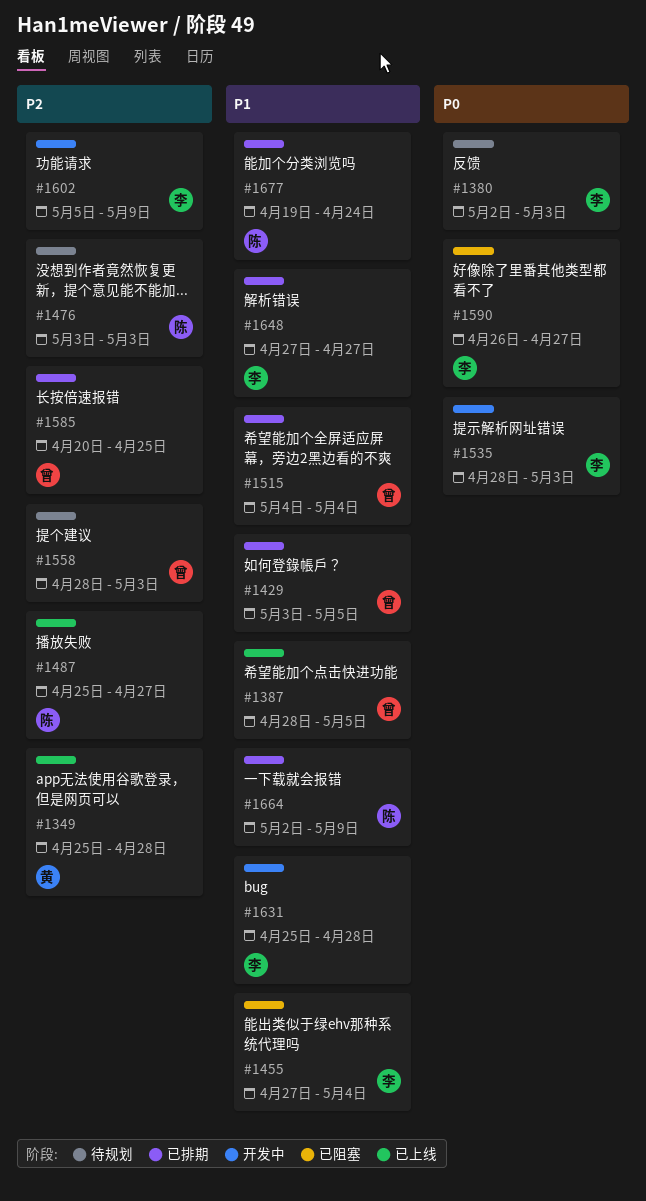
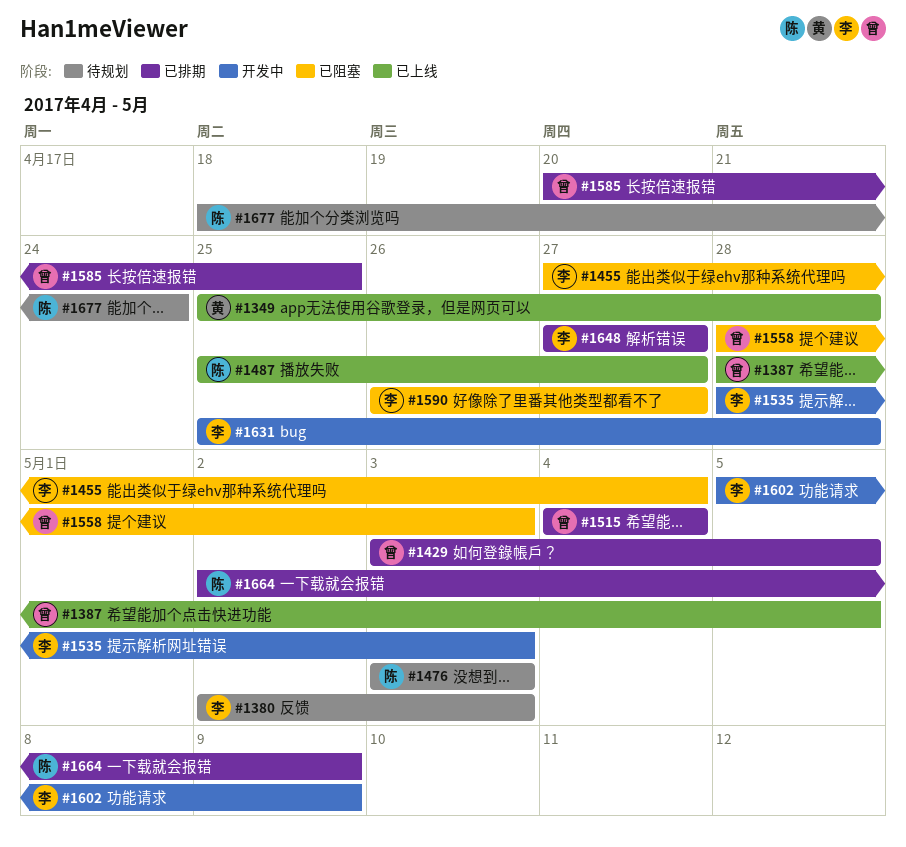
#1558, status: 待规划 -> 已阻塞
#1677, status: 已排期 -> 待规划
#1677, start: Apr 19 -> Apr 18

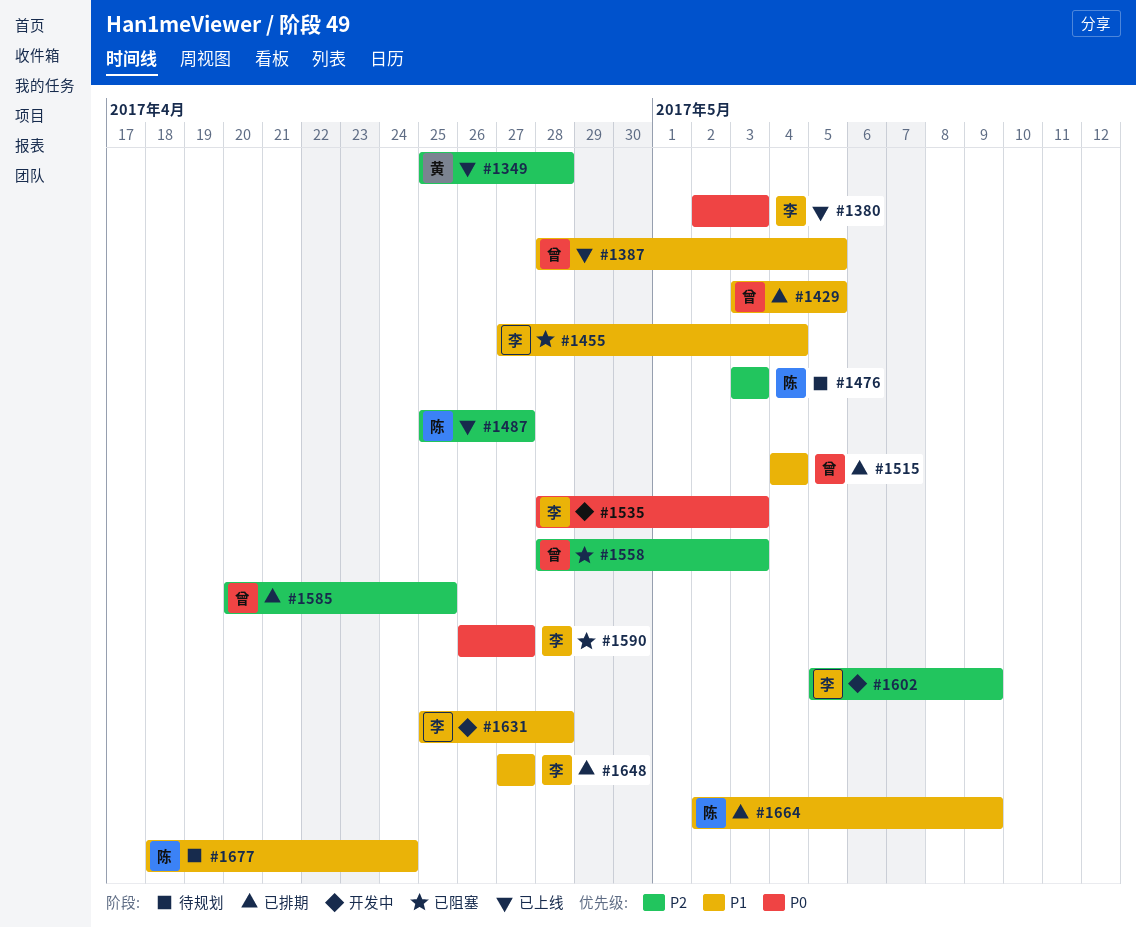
#1380, status: 待规划 -> 已上线

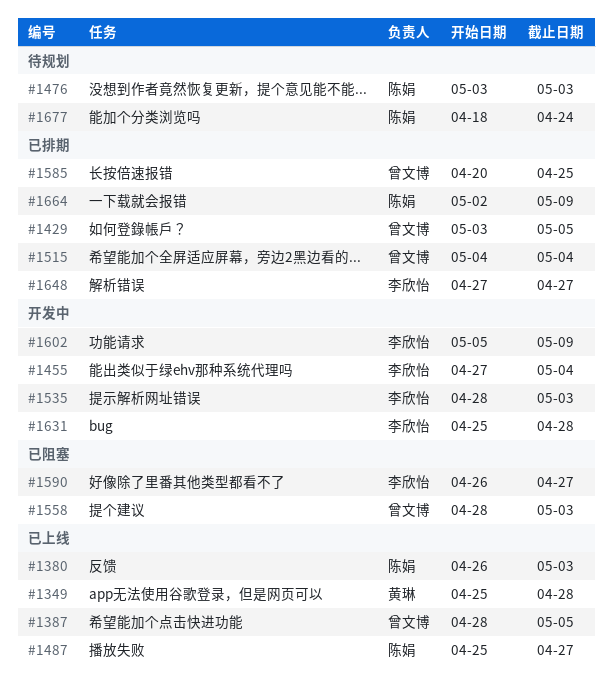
#1380, owner: 李欣怡 -> 陈娟
#1380, start: May 2 -> Apr 26
#1455, status: 已阻塞 -> 开发中

